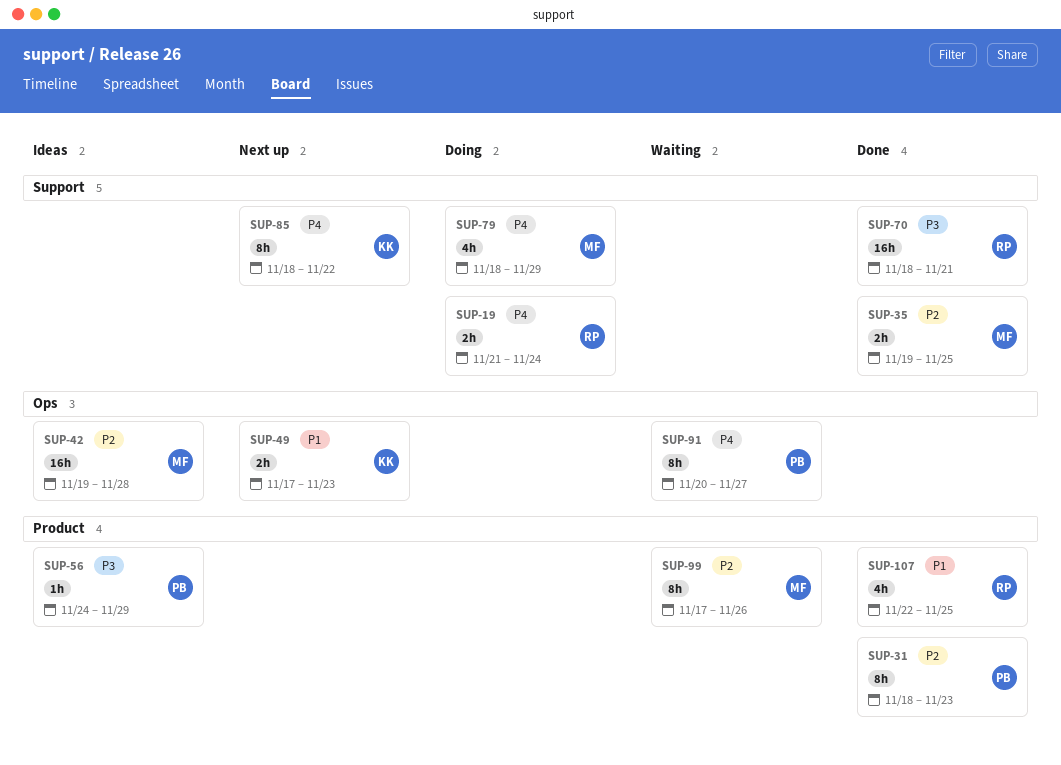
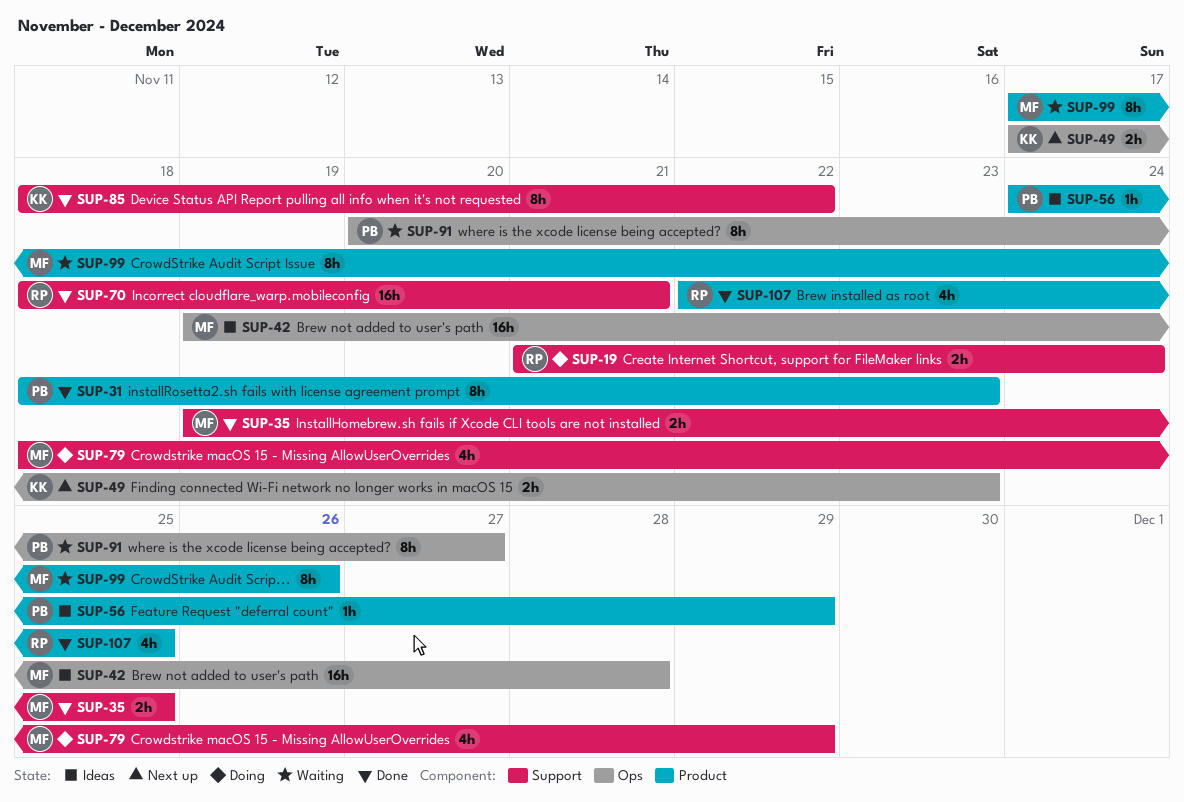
SUP-85, status: Next up -> Done

